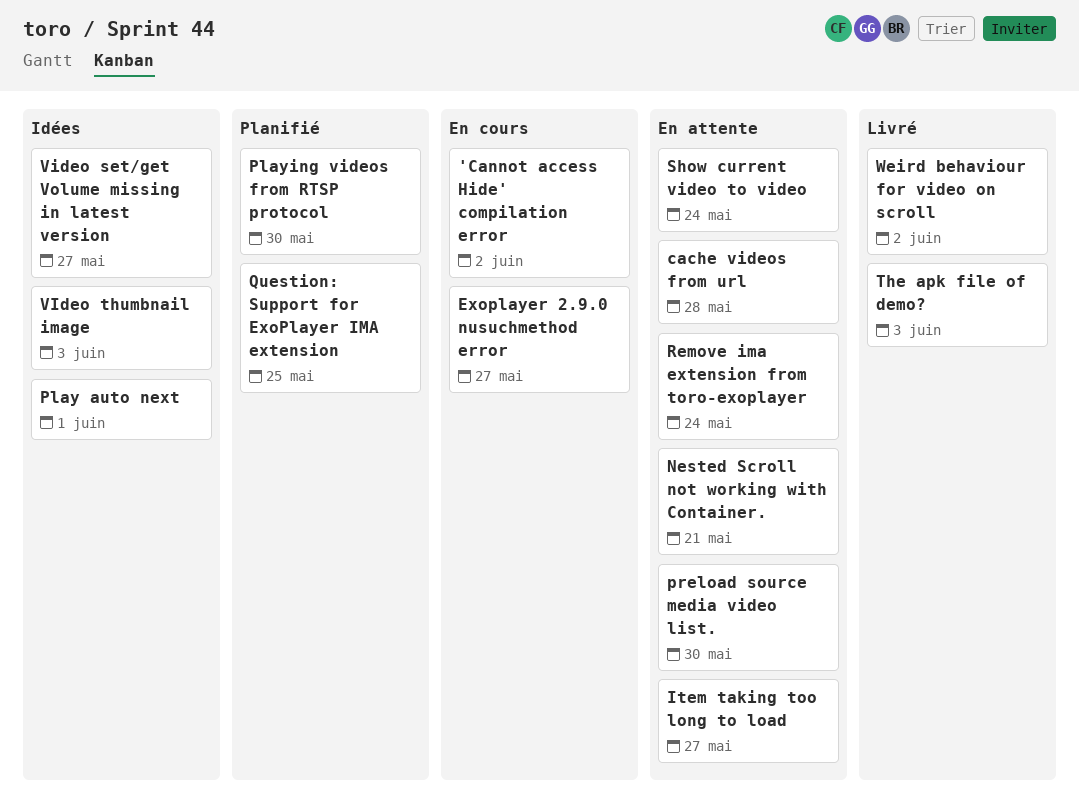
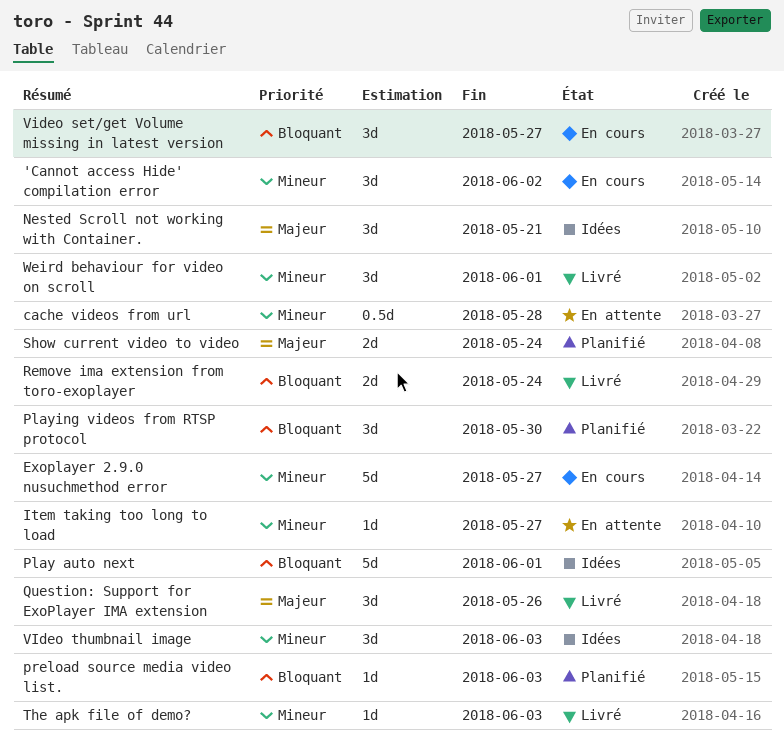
Nested Scroll not working with Container., status: En attente -> Idées
preload source media video list., status: En attente -> Planifié
preload source media video list., due: May 30 -> Jun 3
Question: Support for ExoPlayer IMA extension, status: Planifié -> Livré
Question: Support for ExoPlayer IMA extension, due: May 25 -> May 26
Remove ima extension from toro-exoplayer, status: En attente -> Livré
Show current video to video, status: En attente -> Planifié
Video set/get Volume missing in latest version, status: Idées -> En cours
Weird behaviour for video on scroll, due: Jun 2 -> Jun 1

